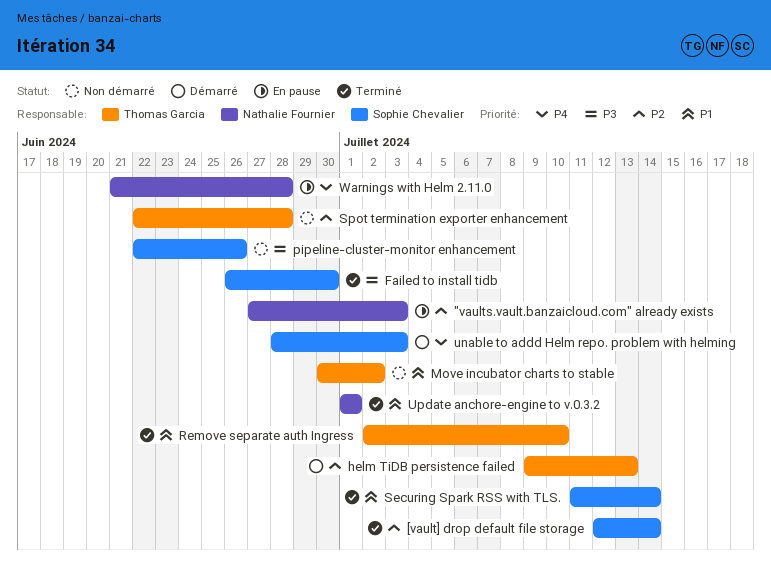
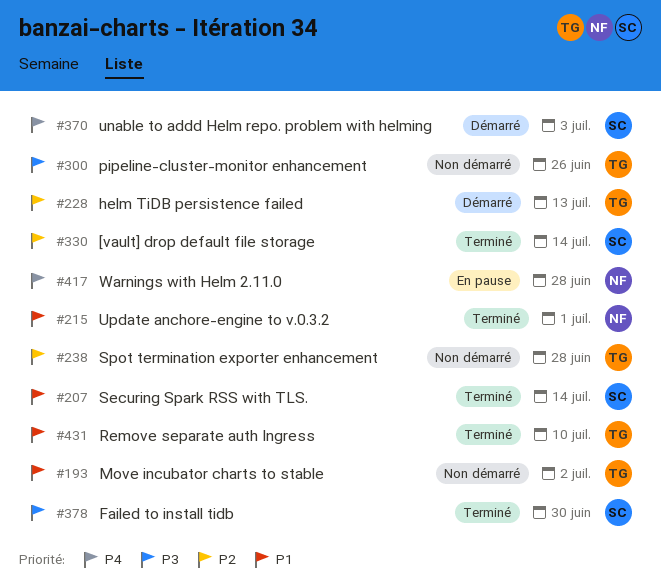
"vaults.vault.banzaicloud.com" already exists: present -> none
pipeline-cluster-monitor enhancement, owner: Sophie Chevalier -> Thomas Garcia

